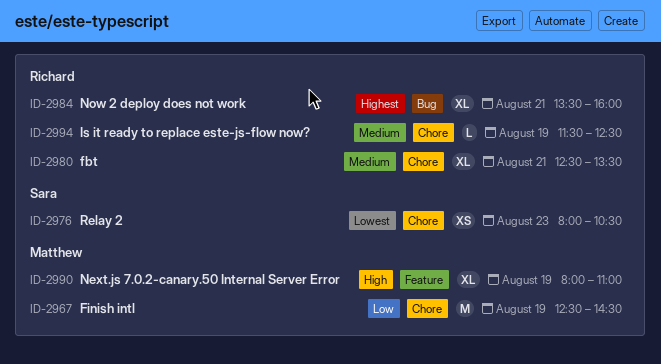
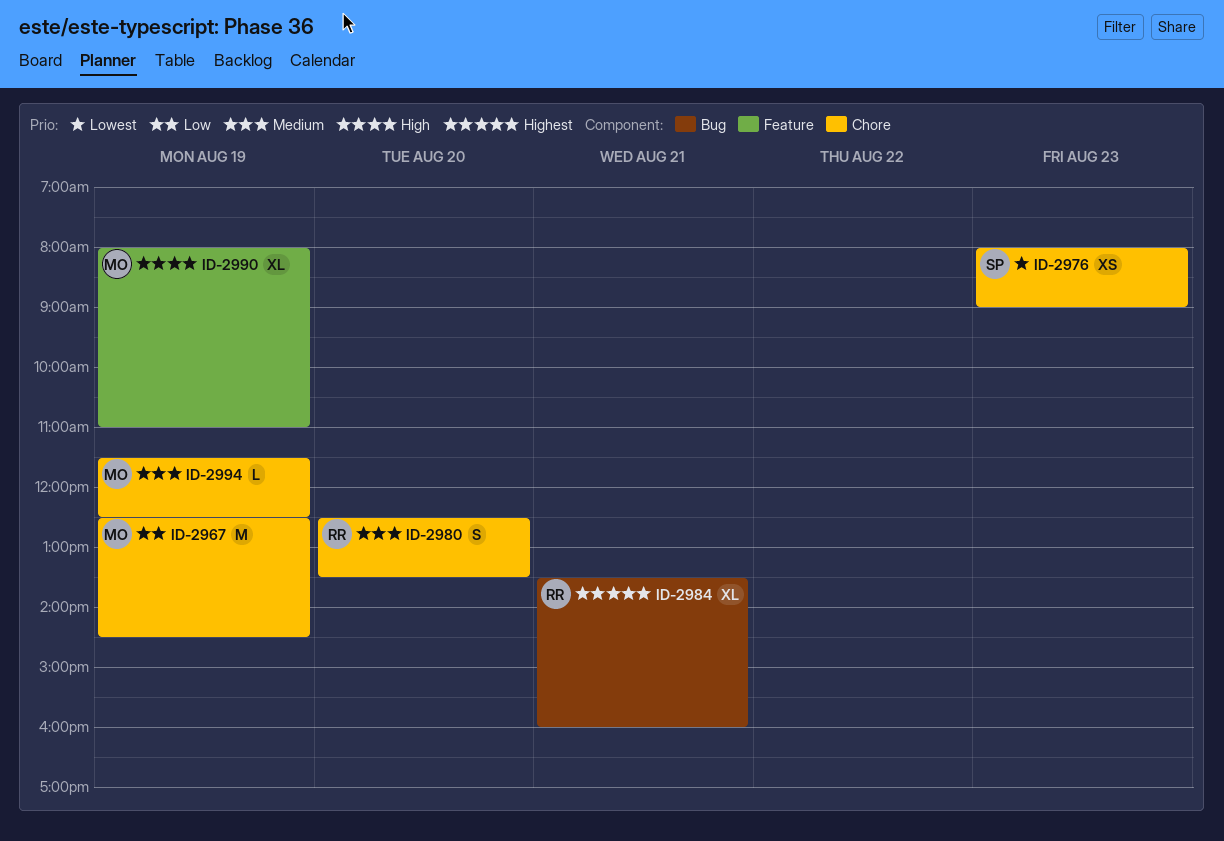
ID-2976, ends: 10:30 -> 09:00
ID-2980, estimate: XL -> S
ID-2980, day: Aug 21 -> Aug 20
ID-2994, owner: Richard -> Matthew

